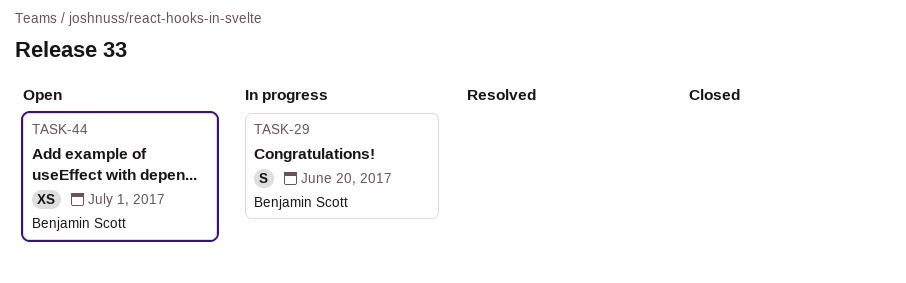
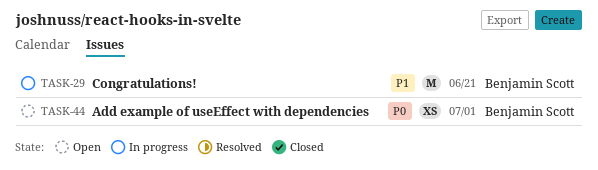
TASK-29, estimate: S -> M
TASK-29, due: Jun 20 -> Jun 21

